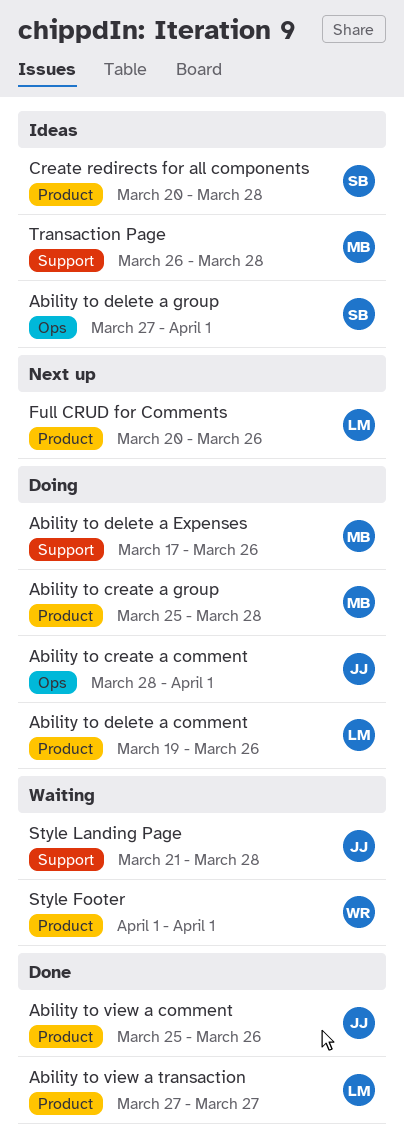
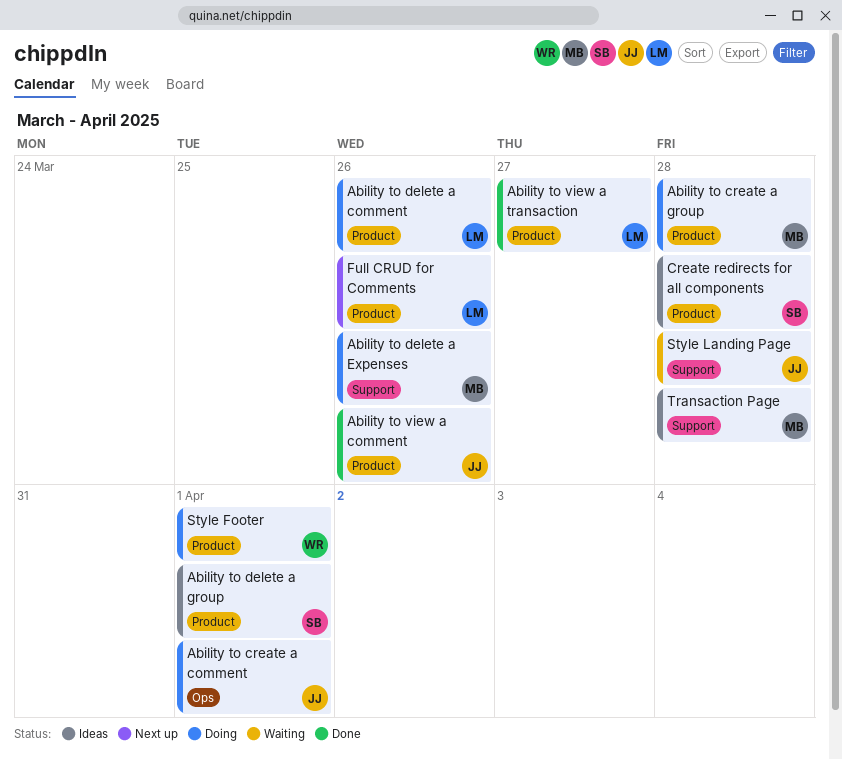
Ability to delete a group, label: Ops -> Product
Style Footer, status: Waiting -> Doing

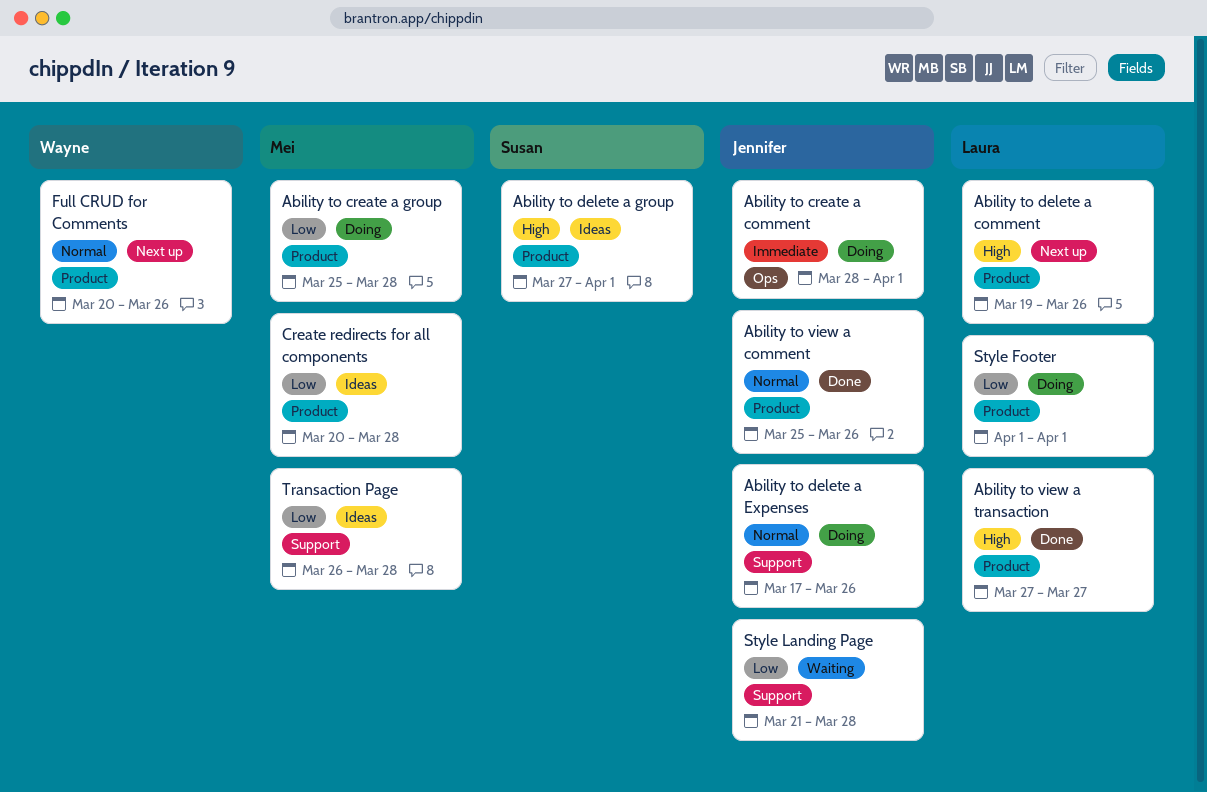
Ability to delete a comment, status: Doing -> Next up
Ability to delete a Expenses, owner: Mei -> Jennifer
Create redirects for all components, owner: Susan -> Mei
Full CRUD for Comments, owner: Laura -> Wayne
Style Footer, owner: Wayne -> Laura

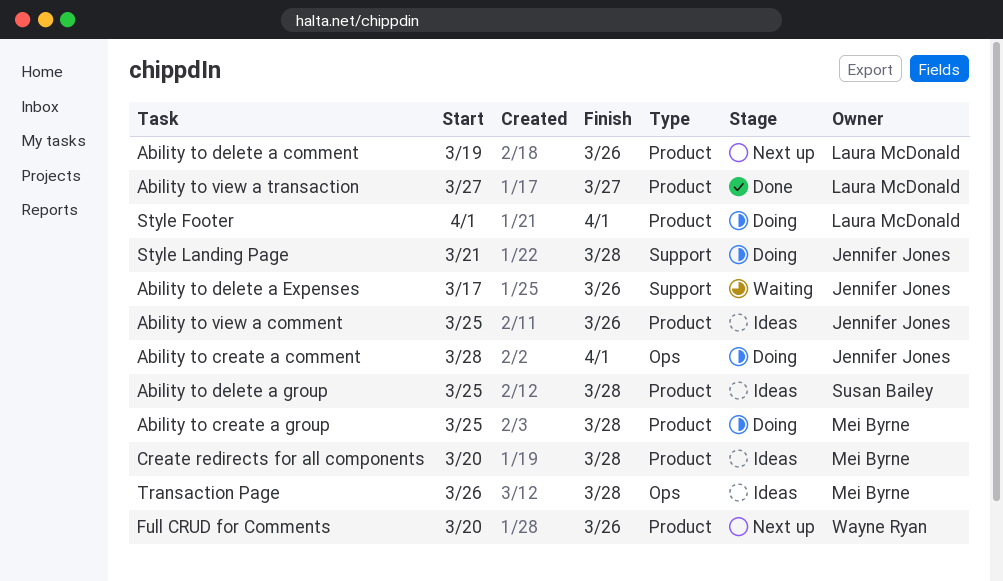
Ability to delete a Expenses, status: Doing -> Waiting
Ability to delete a group, start: Mar 27 -> Mar 25
Ability to delete a group, due: Apr 1 -> Mar 28
Ability to view a comment, status: Done -> Ideas
Style Landing Page, status: Waiting -> Doing
Transaction Page, label: Support -> Ops

